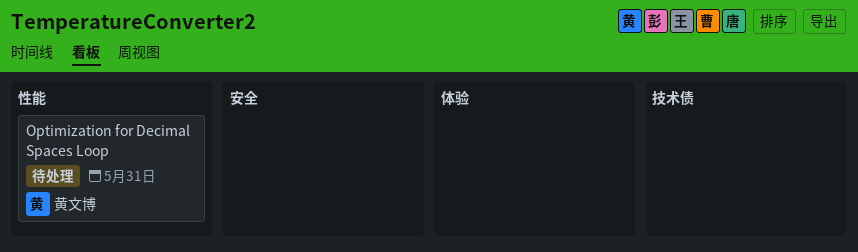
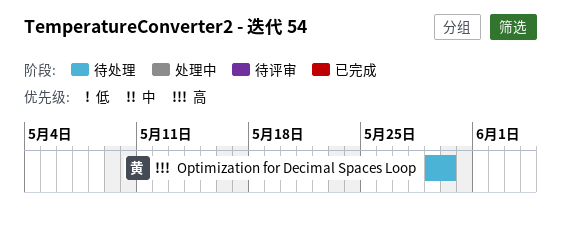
Optimization for Decimal Spaces Loop, due: May 31 -> May 30

